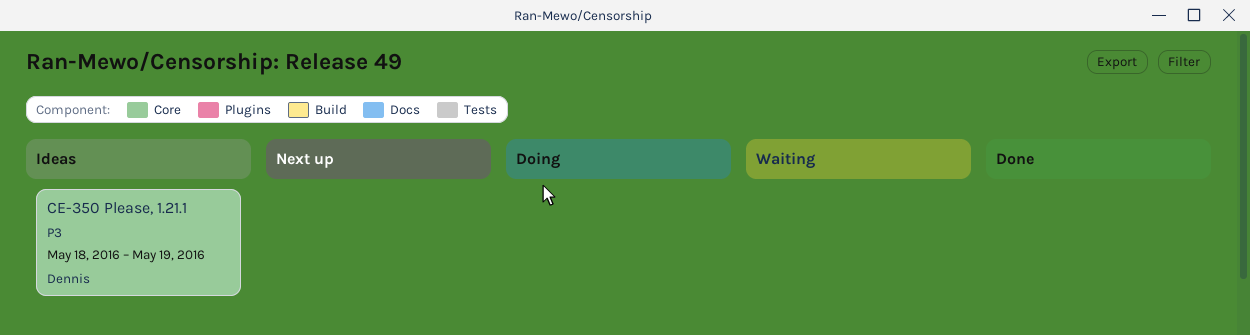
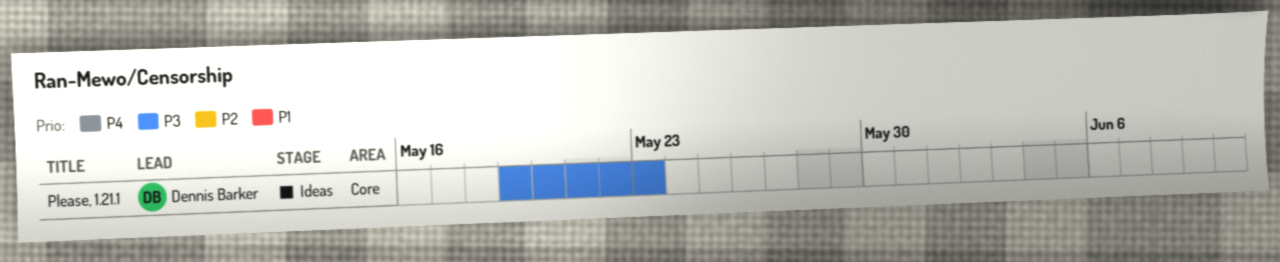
Please, 1.21.1, start: May 18 -> May 19
Please, 1.21.1, due: May 19 -> May 23

